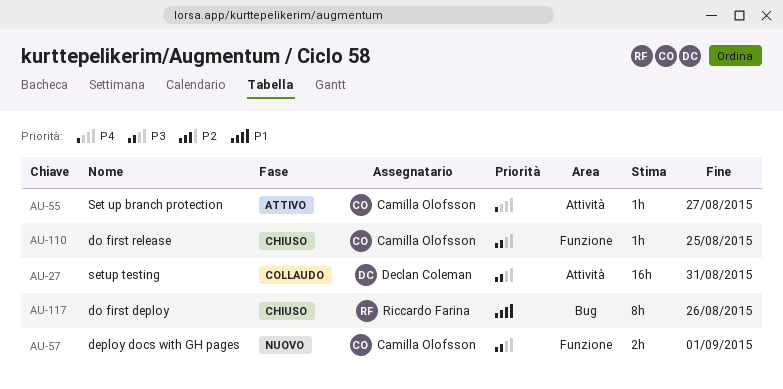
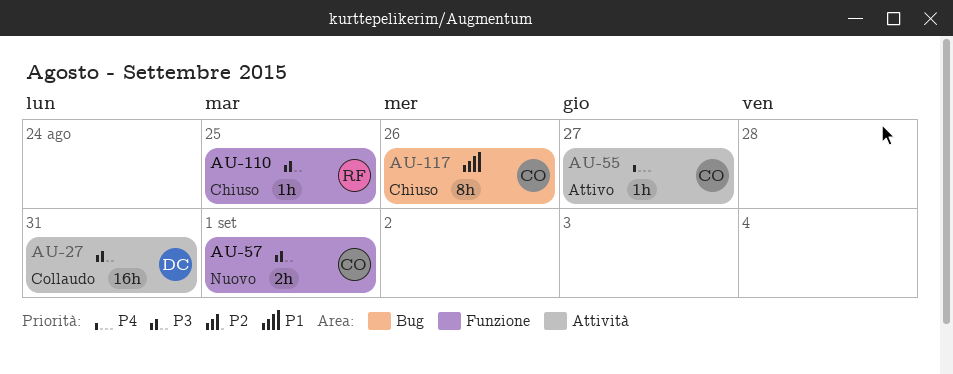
AU-110, owner: Camilla Olofsson -> Riccardo Farina
AU-117, owner: Riccardo Farina -> Camilla Olofsson

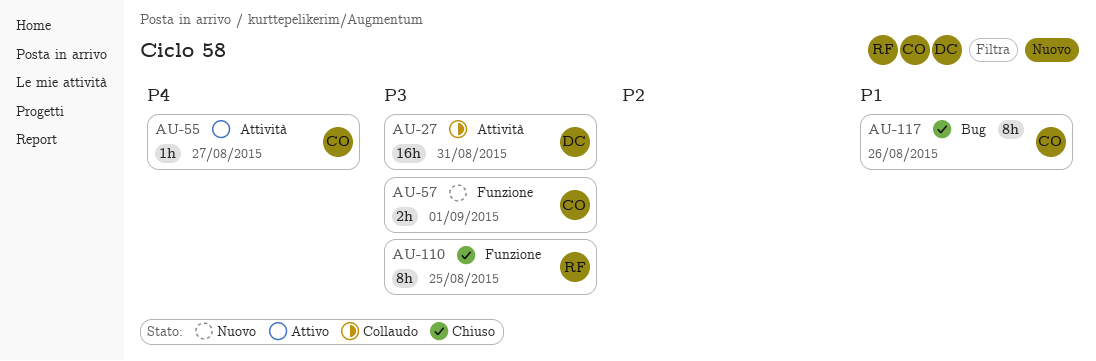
AU-110, estimate: 1h -> 8h

